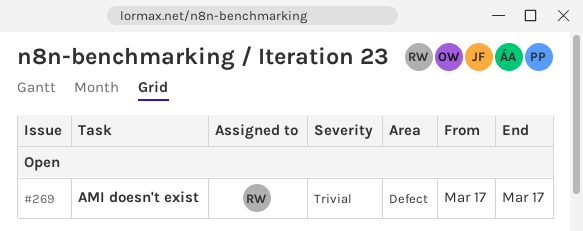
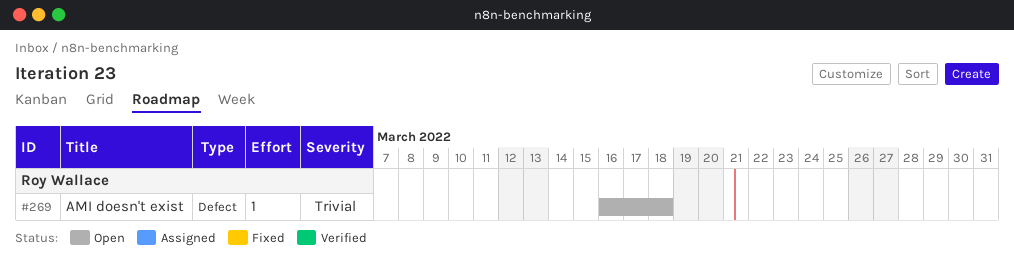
#269, start: Mar 17 -> Mar 16
#269, due: Mar 17 -> Mar 18

